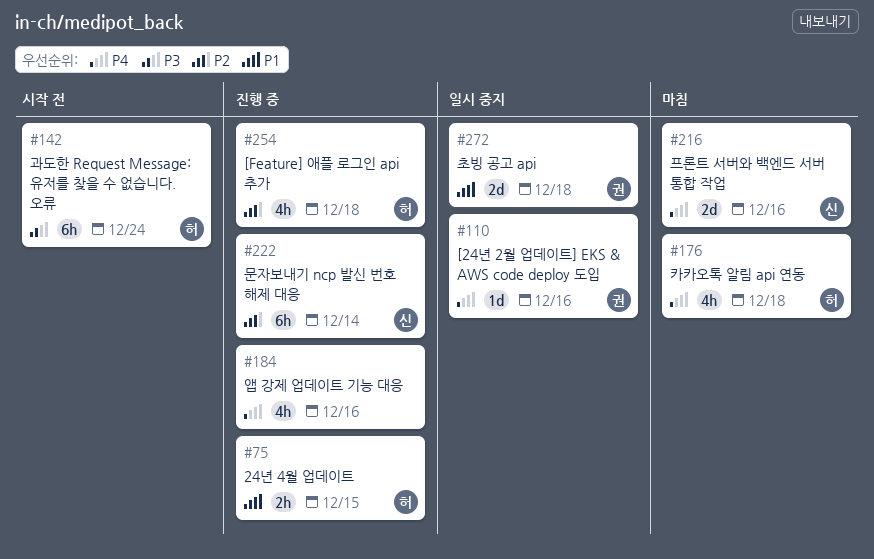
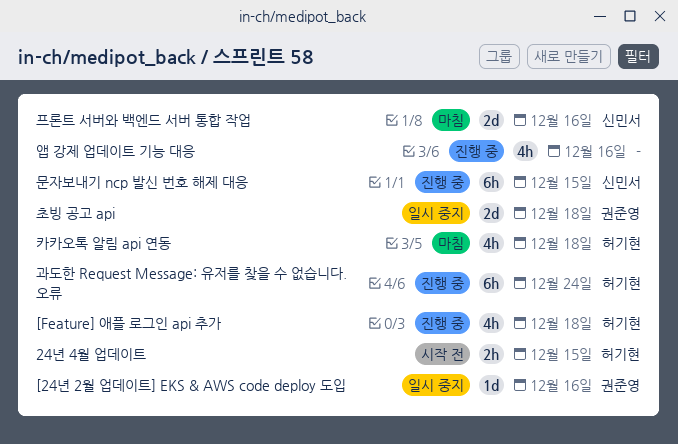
24년 4월 업데이트, status: 진행 중 -> 시작 전
과도한 Request Message: 유저를 찾을 수 없습니다. 오류, status: 시작 전 -> 진행 중
문자보내기 ncp 발신 번호 해제 대응, due: Dec 14 -> Dec 15

